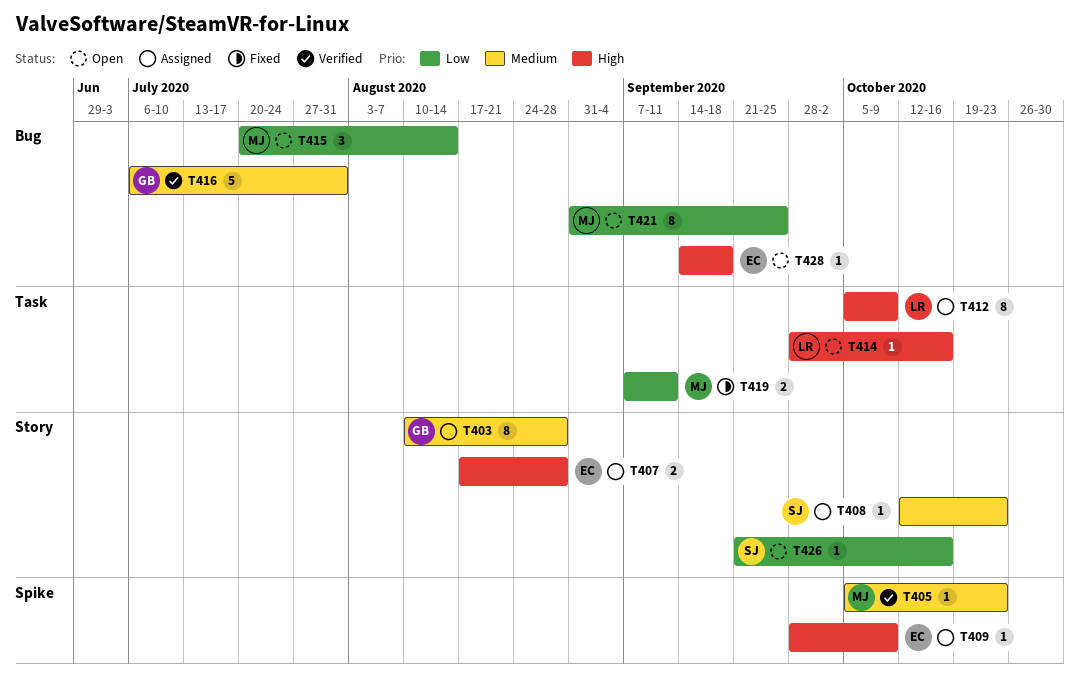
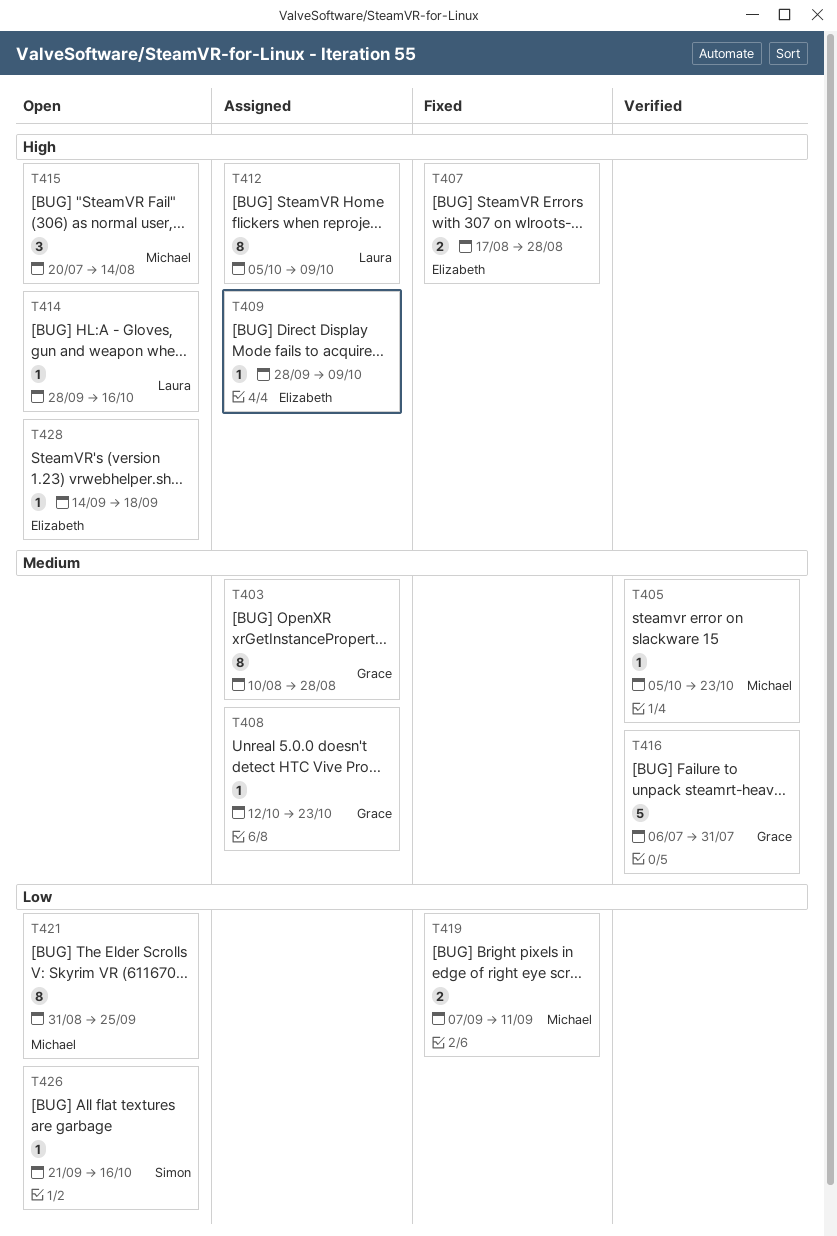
T407, status: Assigned -> Fixed
T408, owner: Simon -> Grace
T415, priority: Low -> High

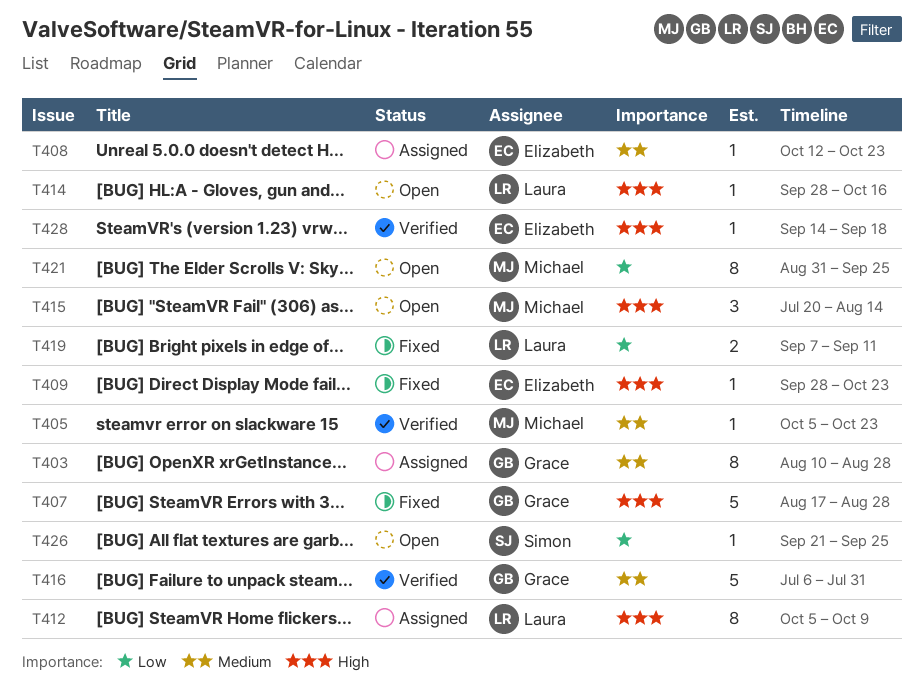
T407, owner: Elizabeth -> Grace
T407, estimate: 2 -> 5
T408, owner: Grace -> Elizabeth
T409, status: Assigned -> Fixed
T409, due: Oct 9 -> Oct 23
T419, owner: Michael -> Laura
T426, due: Oct 16 -> Sep 25
T428, status: Open -> Verified

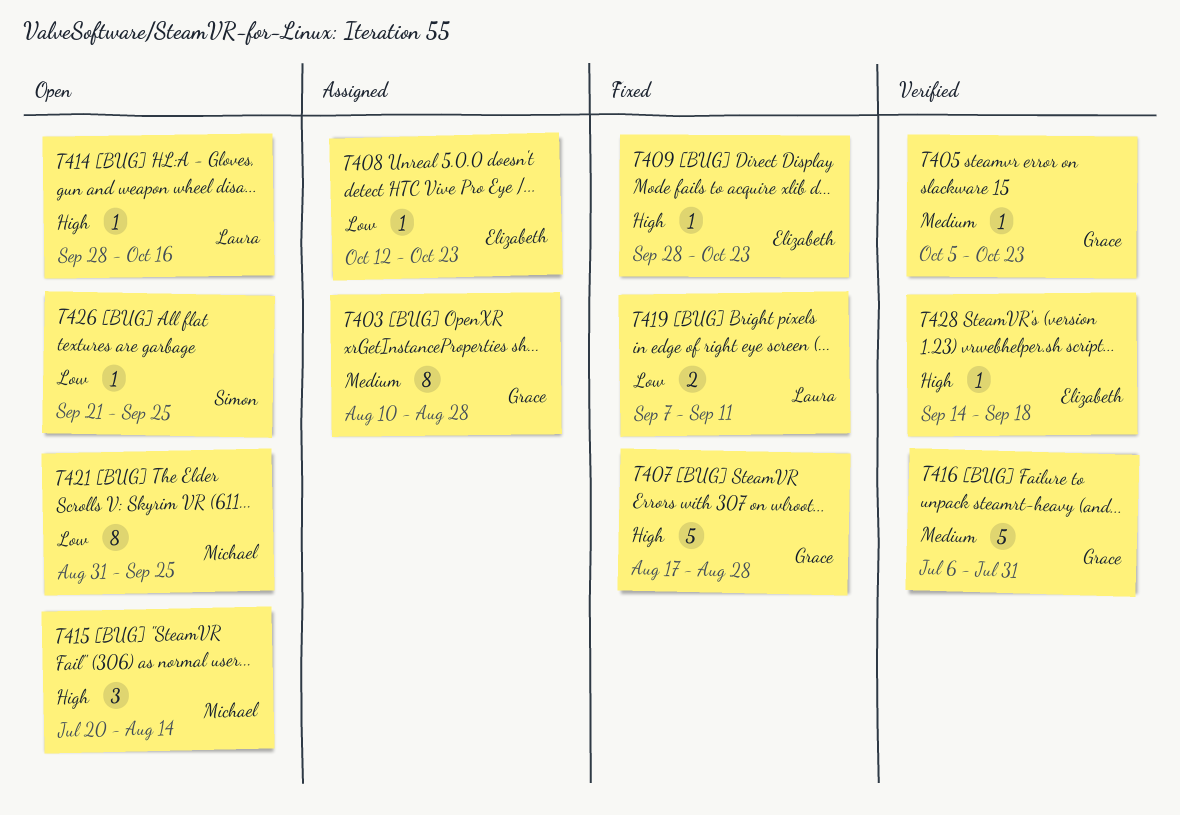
T405, owner: Michael -> Grace
T408, priority: Medium -> Low
T412: present -> none

